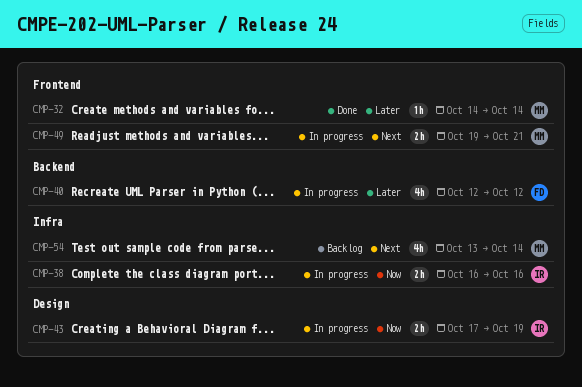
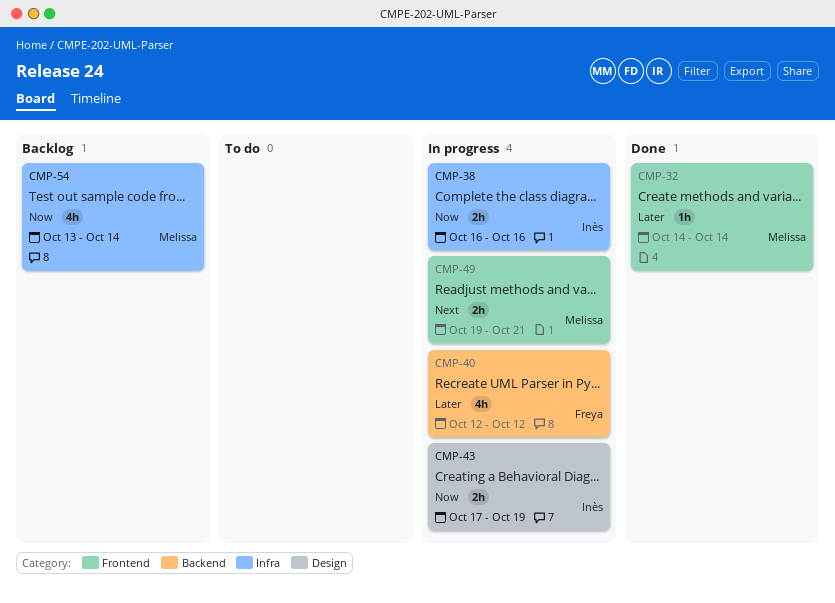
CMP-54, priority: Next -> Now

